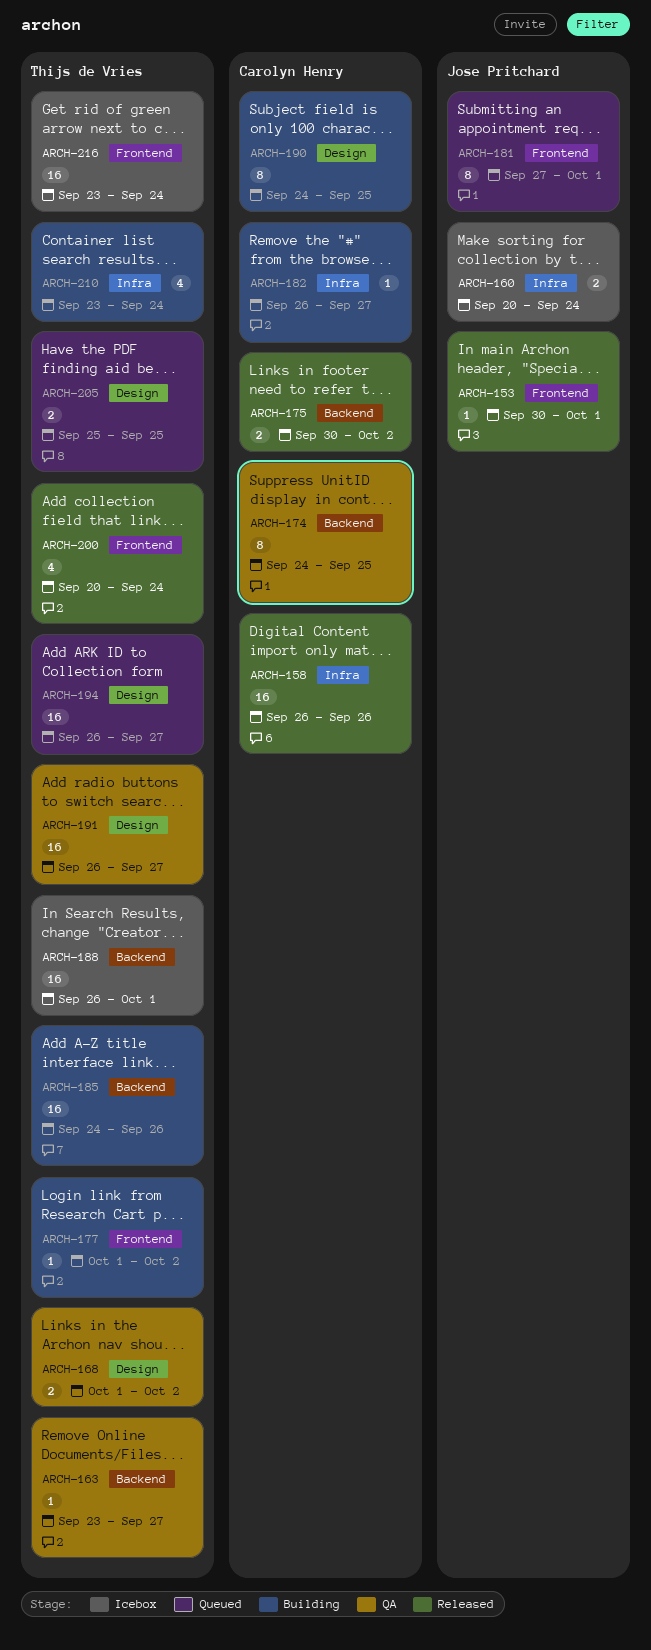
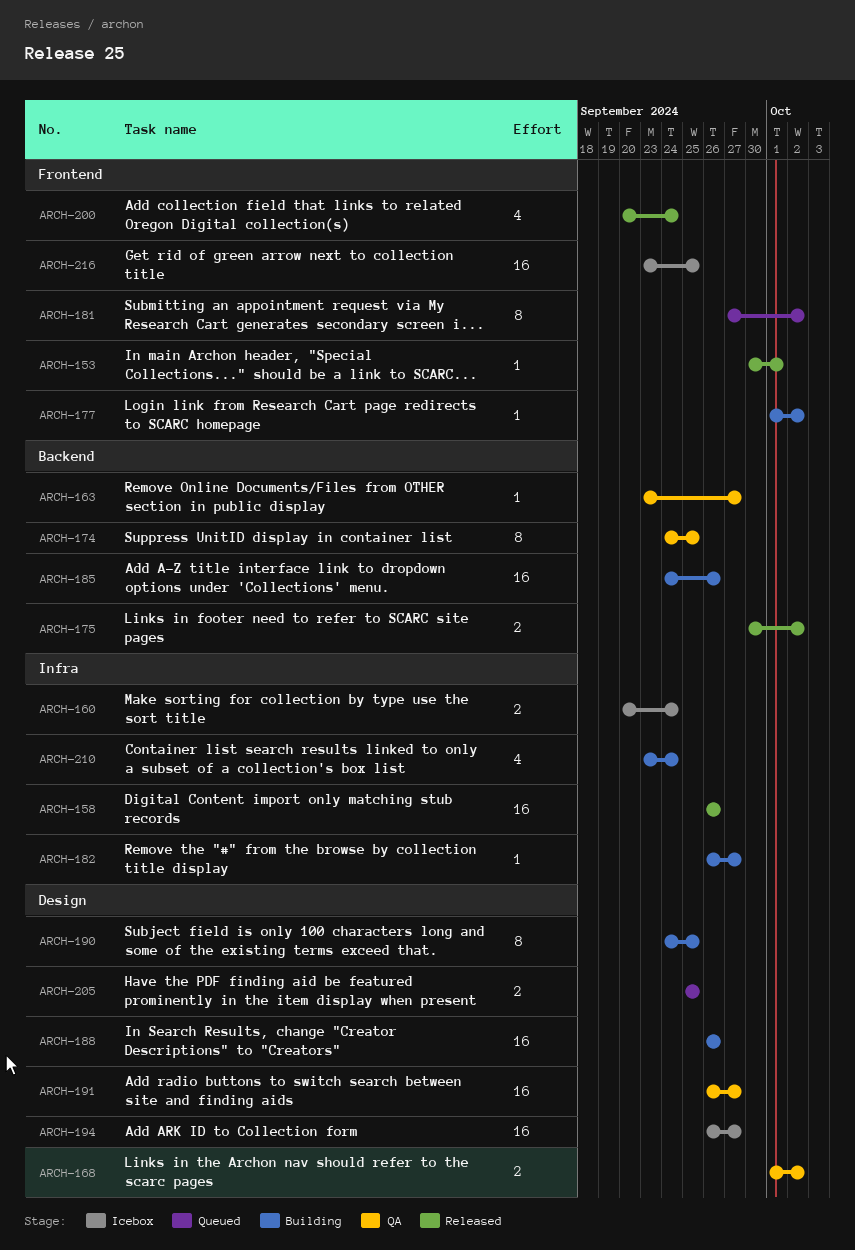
ARCH-181, due: Oct 1 -> Oct 2
ARCH-188, status: Icebox -> Building
ARCH-188, label: Backend -> Design
ARCH-188, due: Oct 1 -> Sep 26
ARCH-194, status: Queued -> Icebox
ARCH-216, due: Sep 24 -> Sep 25

